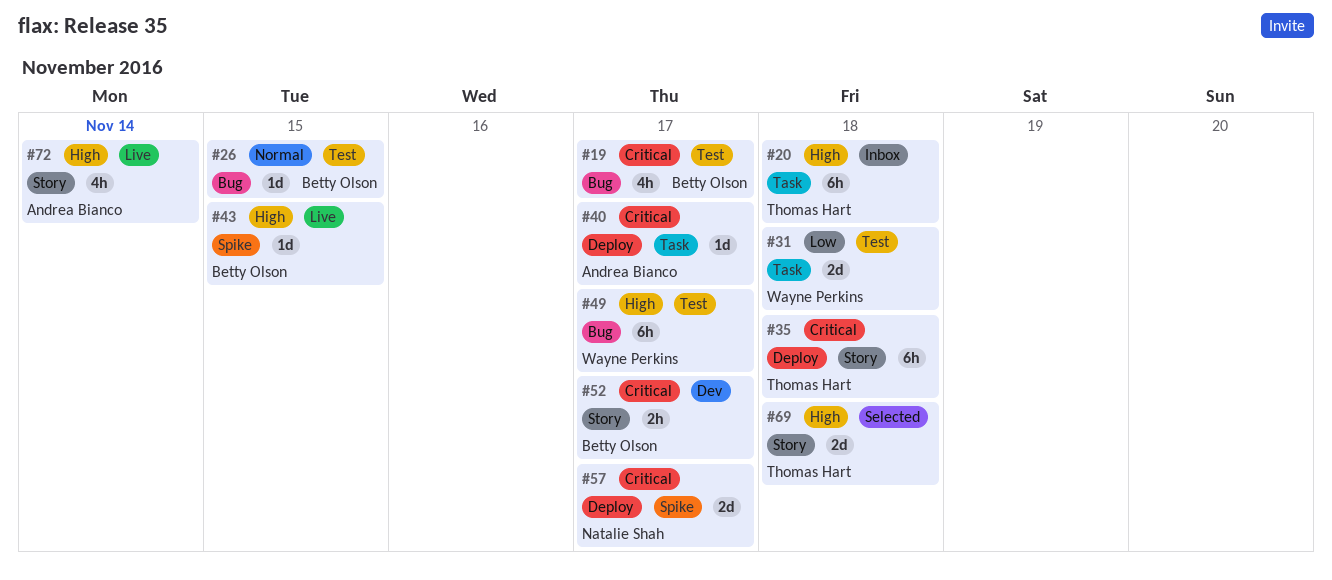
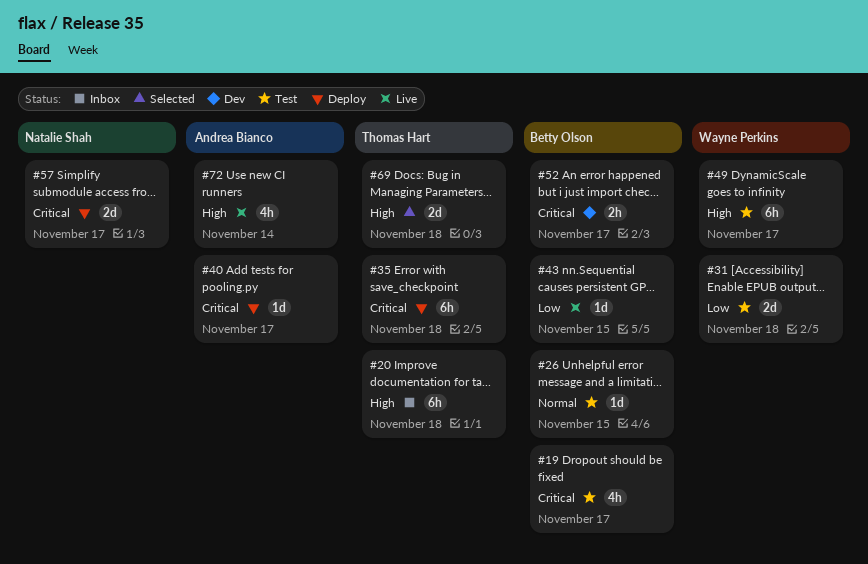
#43, priority: High -> Low

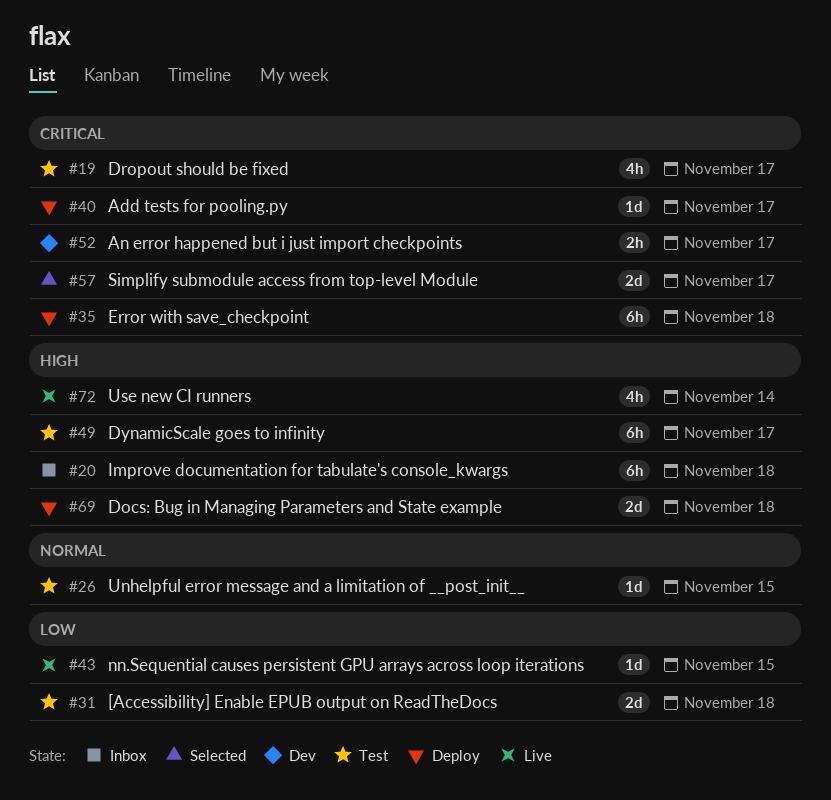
#57, status: Deploy -> Selected
#69, status: Selected -> Deploy

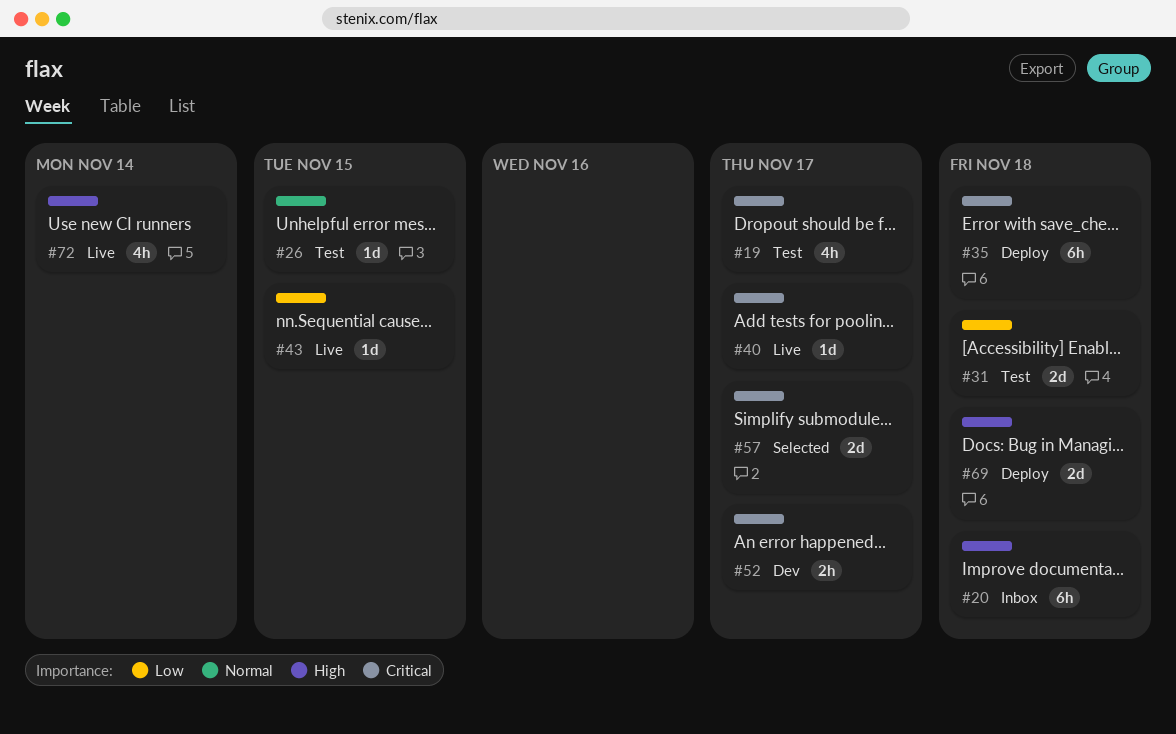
#40, status: Deploy -> Live
#49: present -> none

